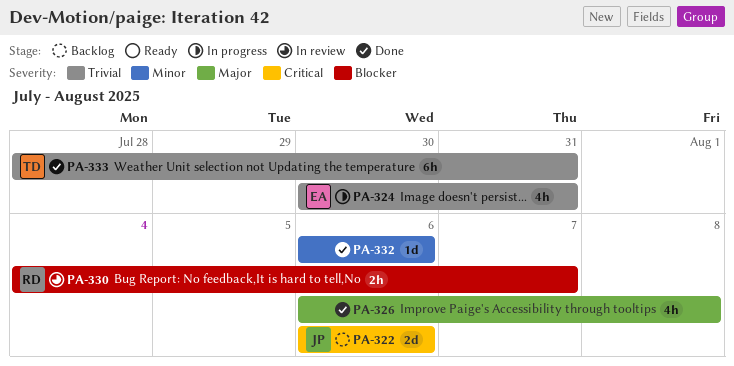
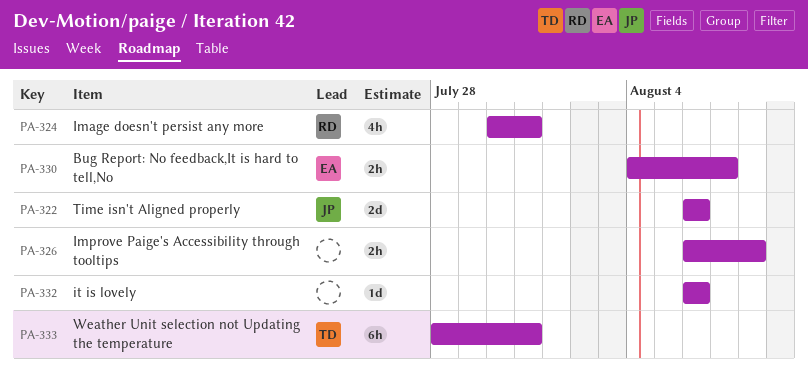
PA-324, owner: EA -> RD
PA-326, estimate: 4h -> 2h
PA-330, owner: RD -> EA

